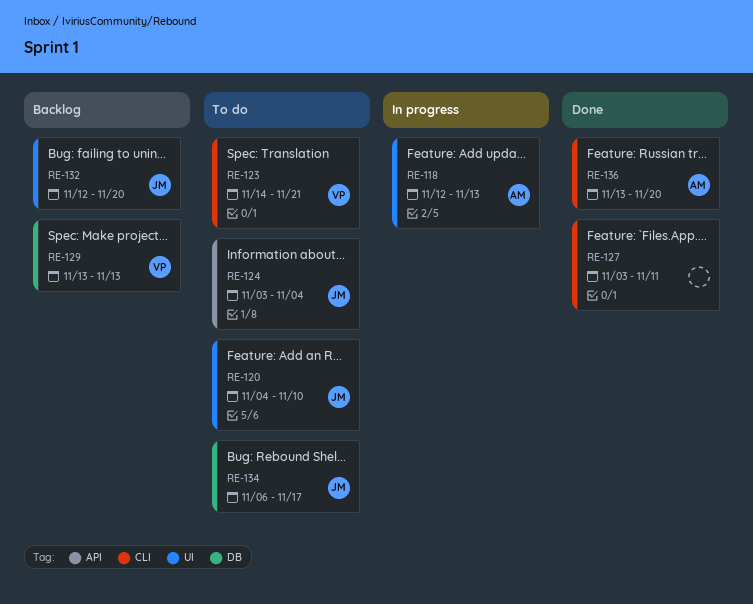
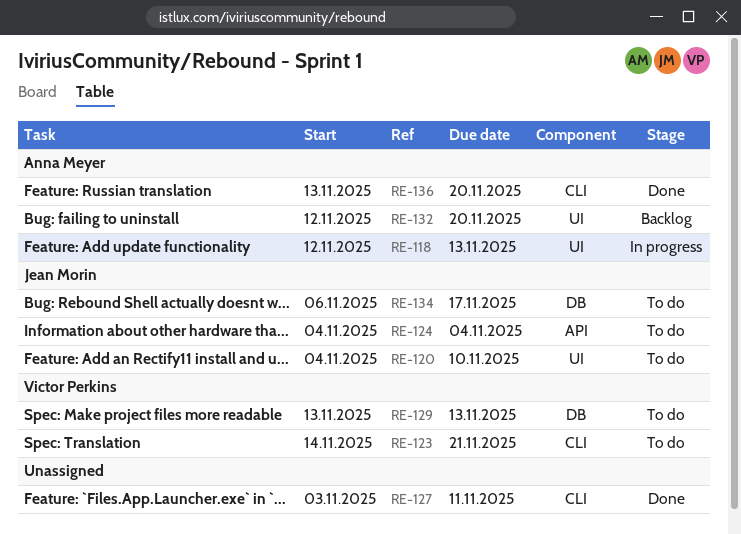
RE-124, start: Nov 3 -> Nov 4
RE-129, status: Backlog -> To do
RE-132, owner: Jean Morin -> Anna Meyer

